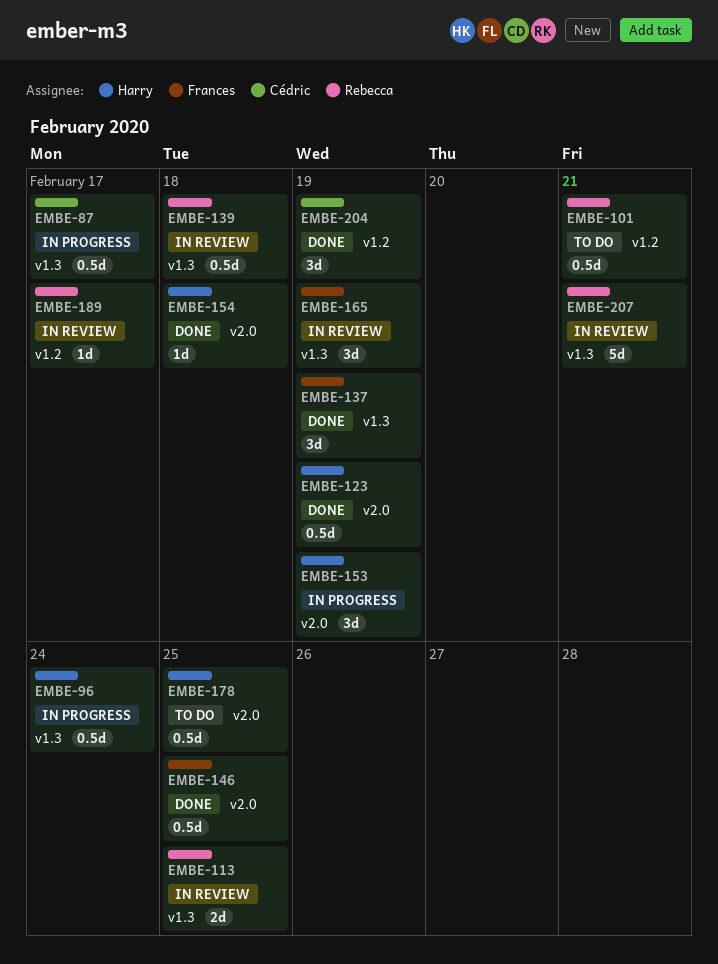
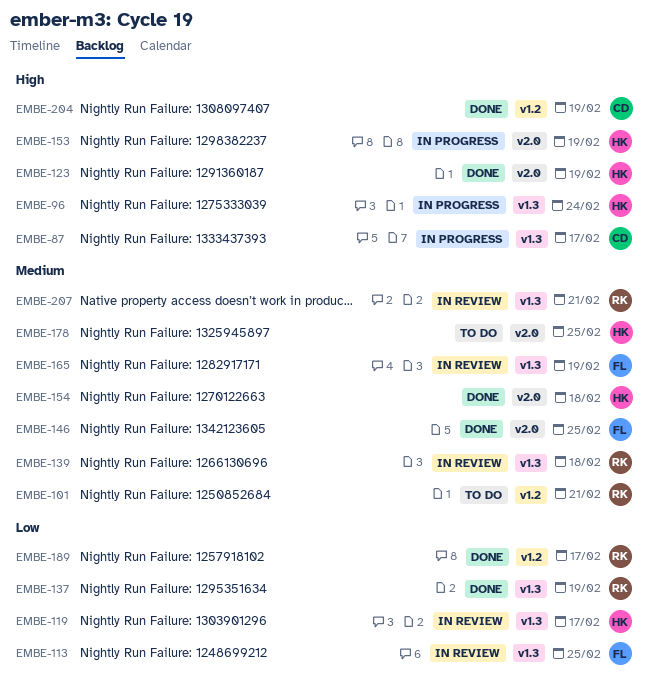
EMBE-113, owner: Rebecca -> Frances
EMBE-119: none -> present
EMBE-137, owner: Frances -> Rebecca
EMBE-189, status: In review -> Done

